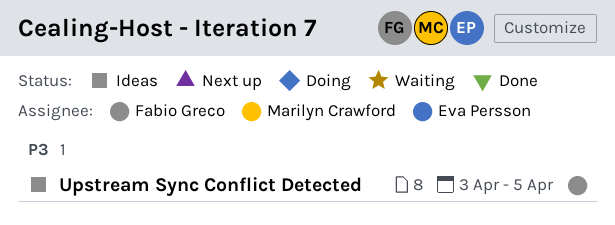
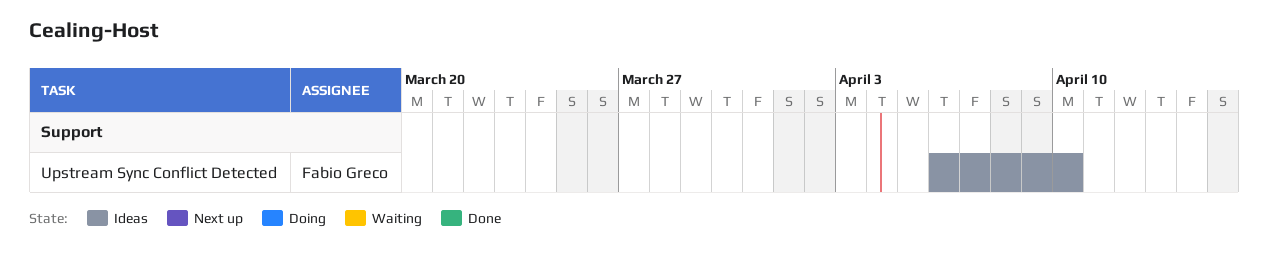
Upstream Sync Conflict Detected, start: Apr 3 -> Apr 6
Upstream Sync Conflict Detected, due: Apr 5 -> Apr 10

